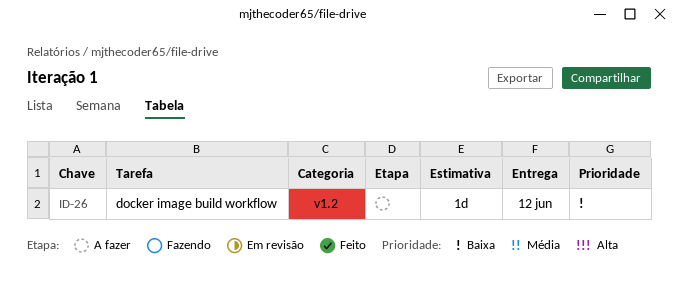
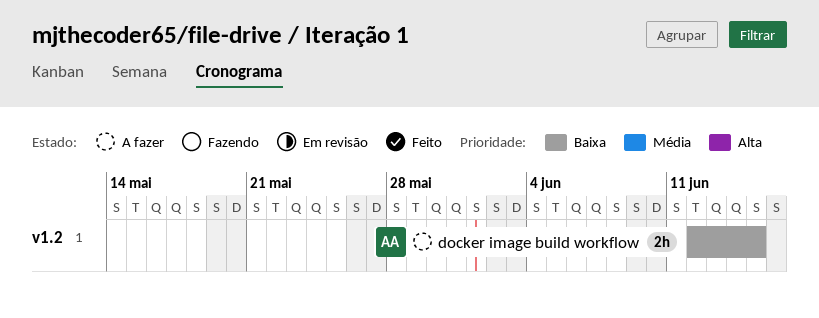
docker image build workflow, estimate: 1d -> 2h
docker image build workflow, due: Jun 12 -> Jun 15

